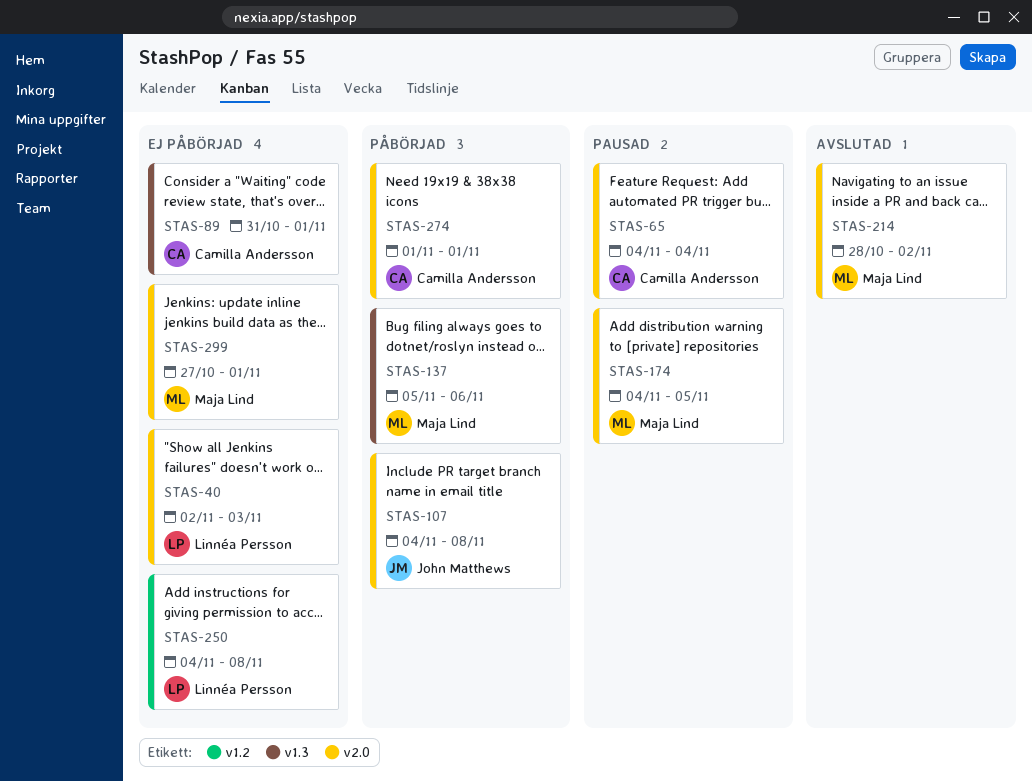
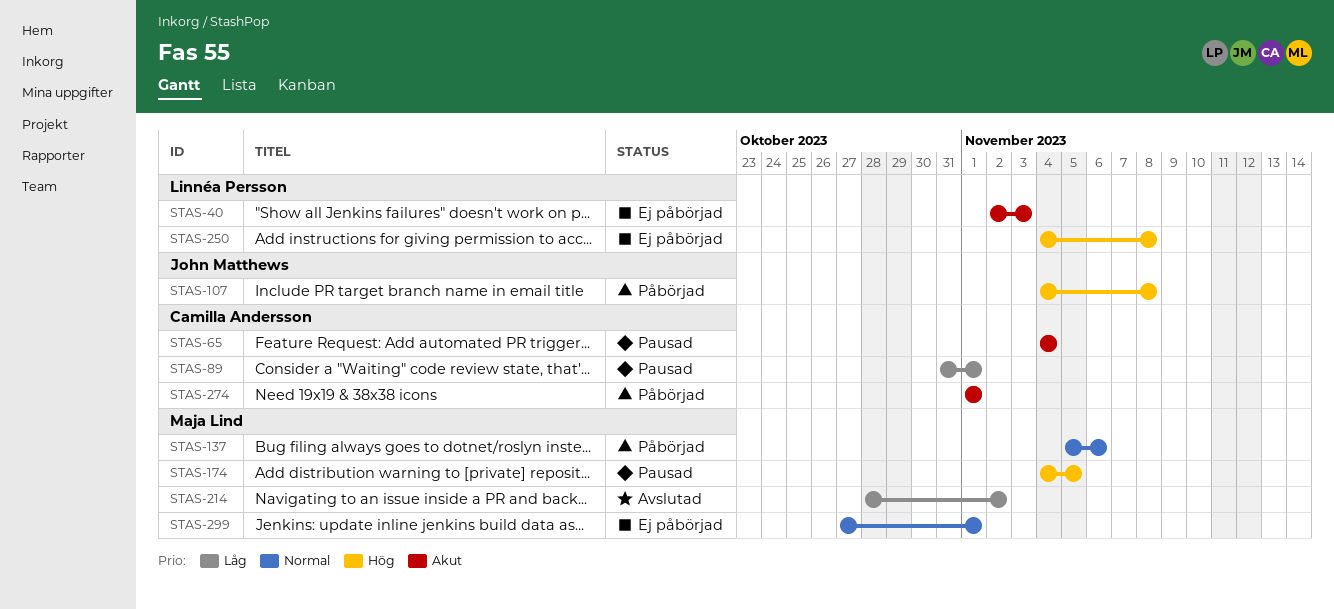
STAS-89, status: Ej påbörjad -> Pausad

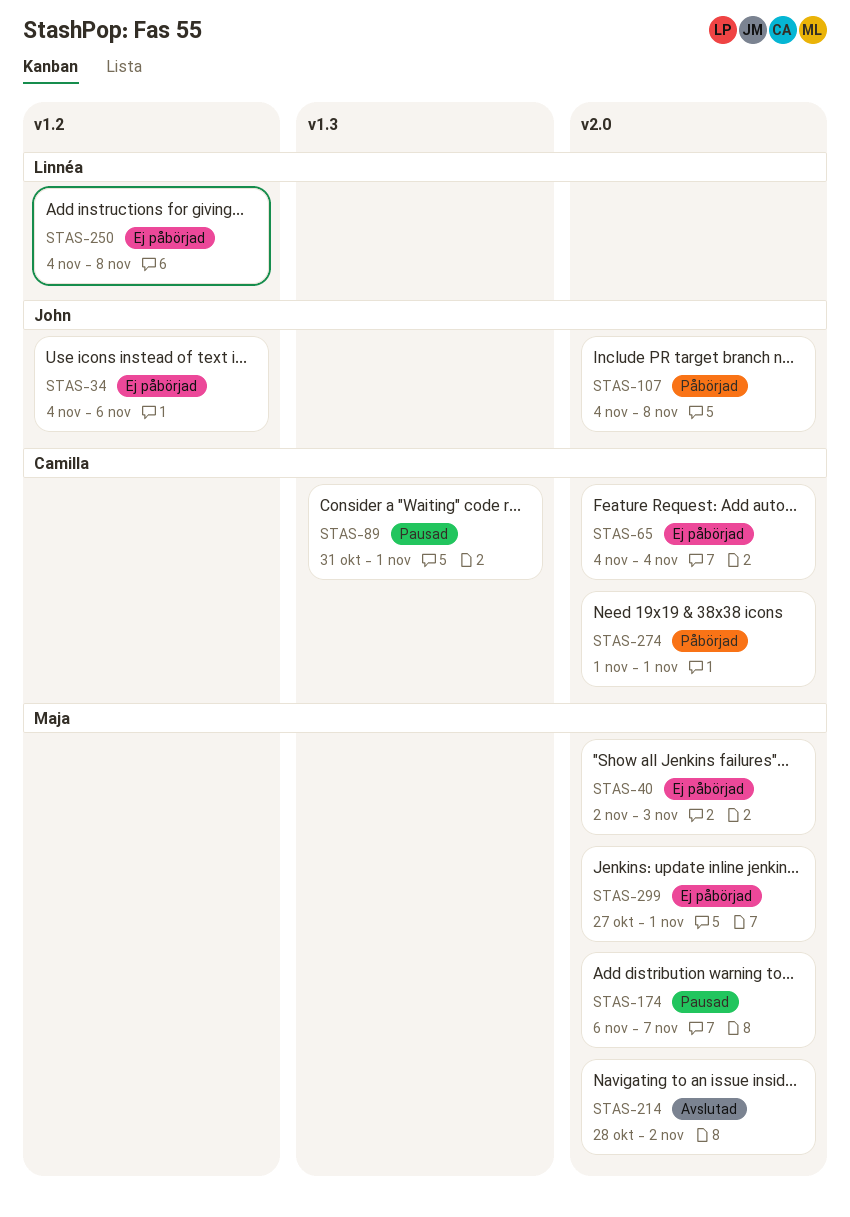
STAS-34: none -> present
STAS-40, owner: Linnéa Persson -> Maja Lind
STAS-65, status: Pausad -> Ej påbörjad
STAS-137: present -> none
STAS-174, start: Nov 4 -> Nov 6
STAS-174, due: Nov 5 -> Nov 7

